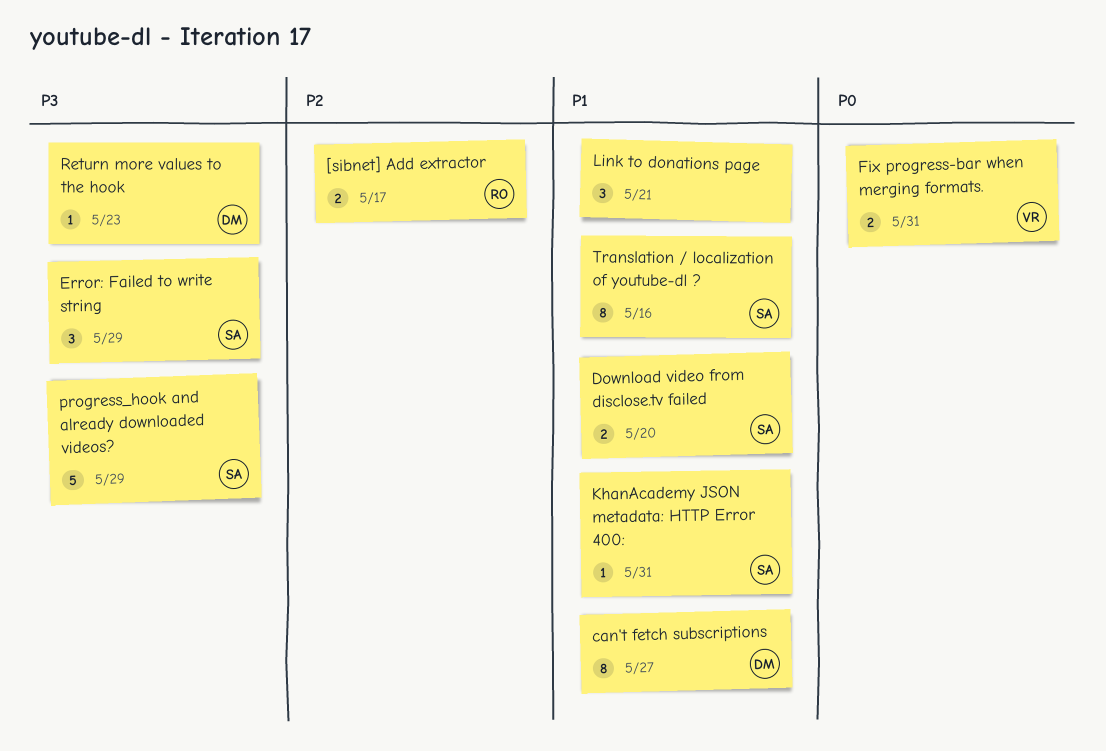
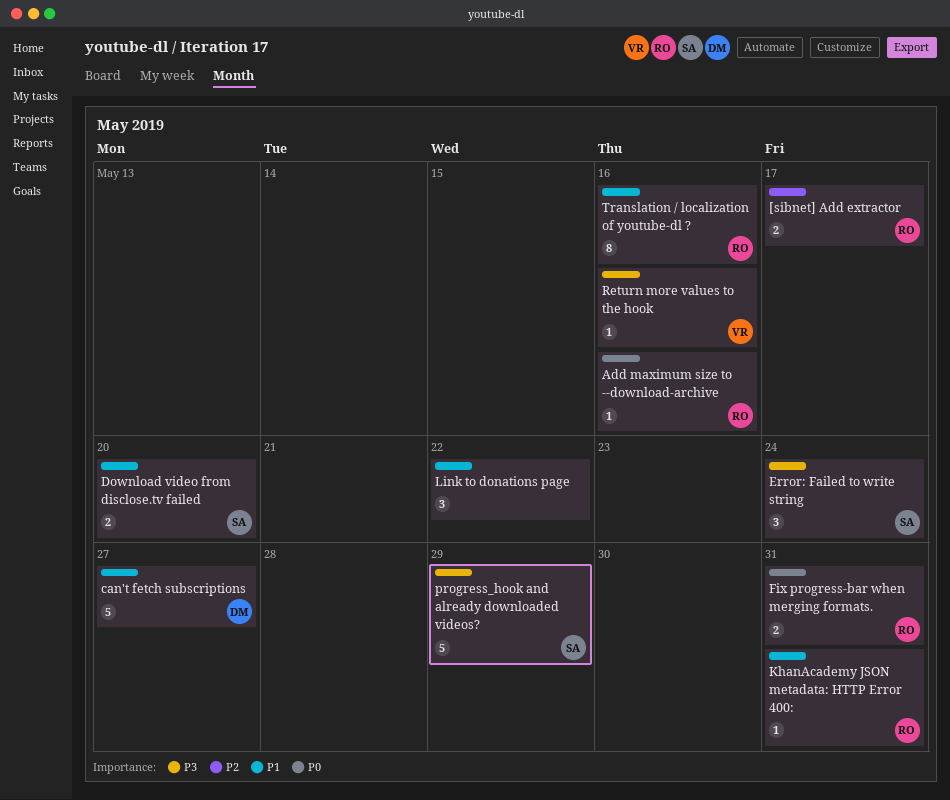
Add maximum size to --download-archive: none -> present
can't fetch subscriptions, estimate: 8 -> 5
Error: Failed to write string, due: May 29 -> May 24
Fix progress-bar when merging formats., owner: VR -> RO
KhanAcademy JSON metadata: HTTP Error 400:, owner: SA -> RO
Link to donations page, due: May 21 -> May 22
Return more values to the hook, owner: DM -> VR
Return more values to the hook, due: May 23 -> May 16
Translation / localization of youtube-dl ?, owner: SA -> RO

